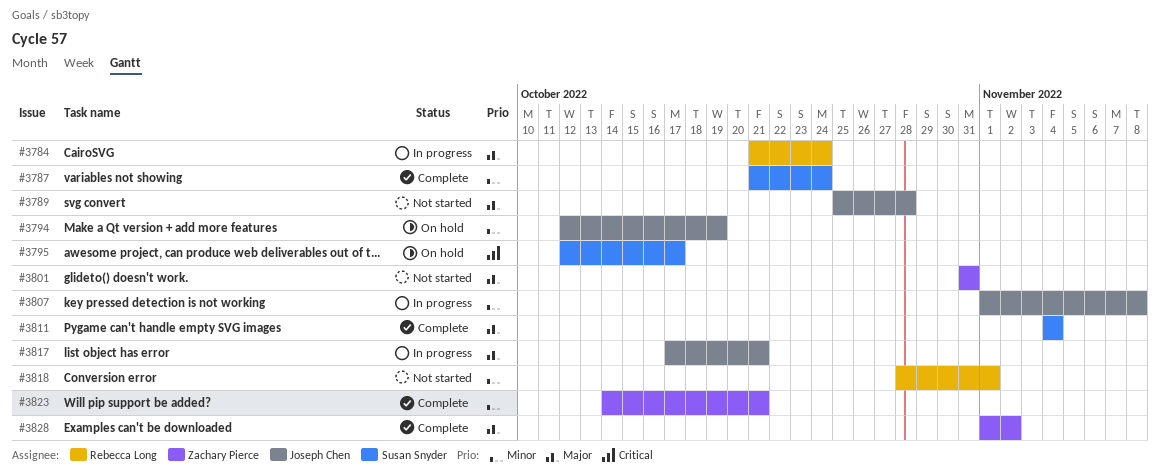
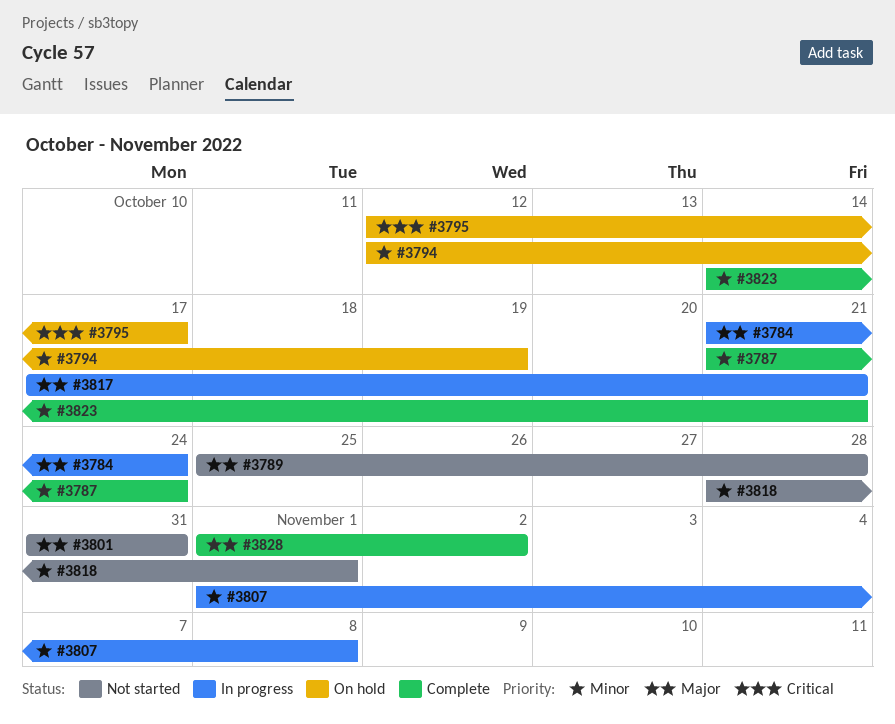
#3811: present -> none

